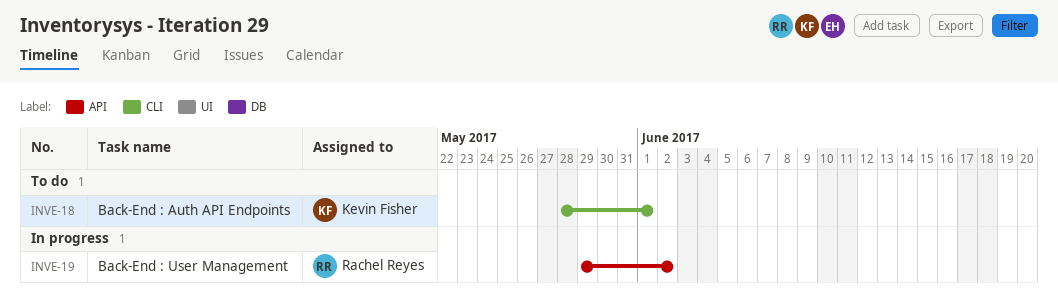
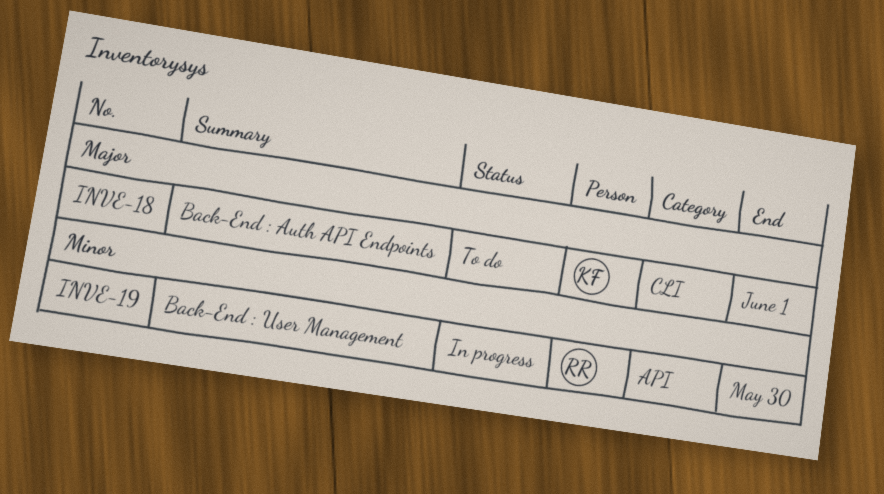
INVE-19, due: Jun 2 -> May 30

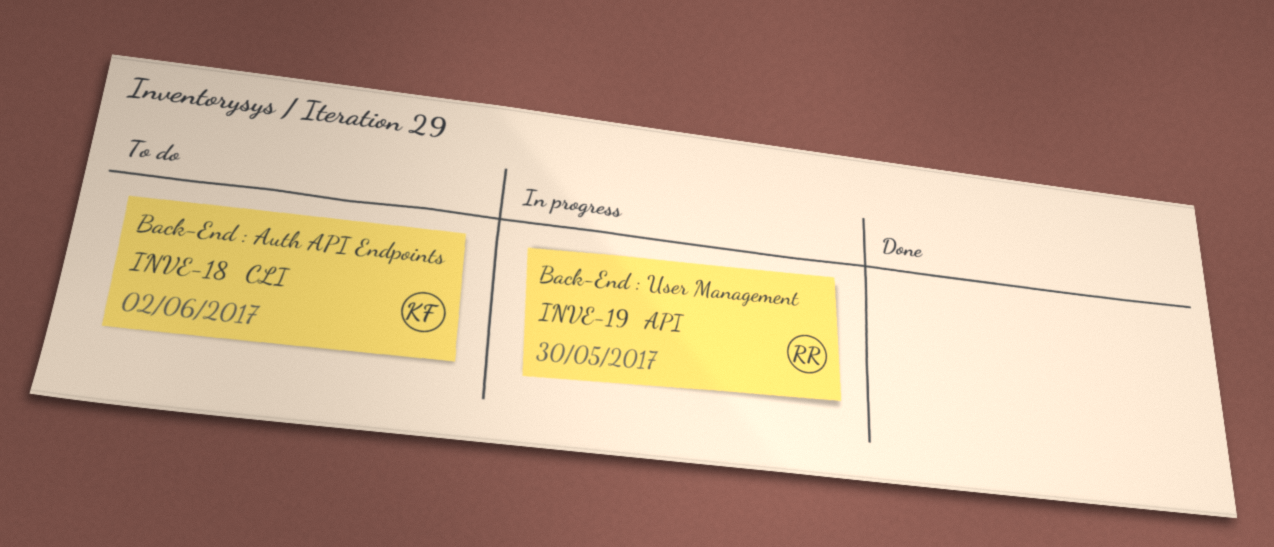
INVE-18, due: Jun 1 -> Jun 2

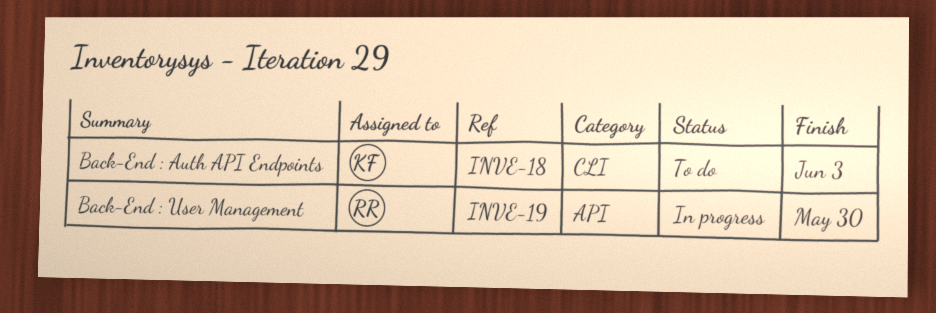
INVE-18, due: Jun 2 -> Jun 3

